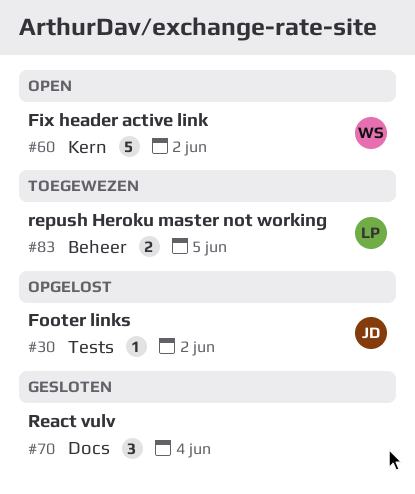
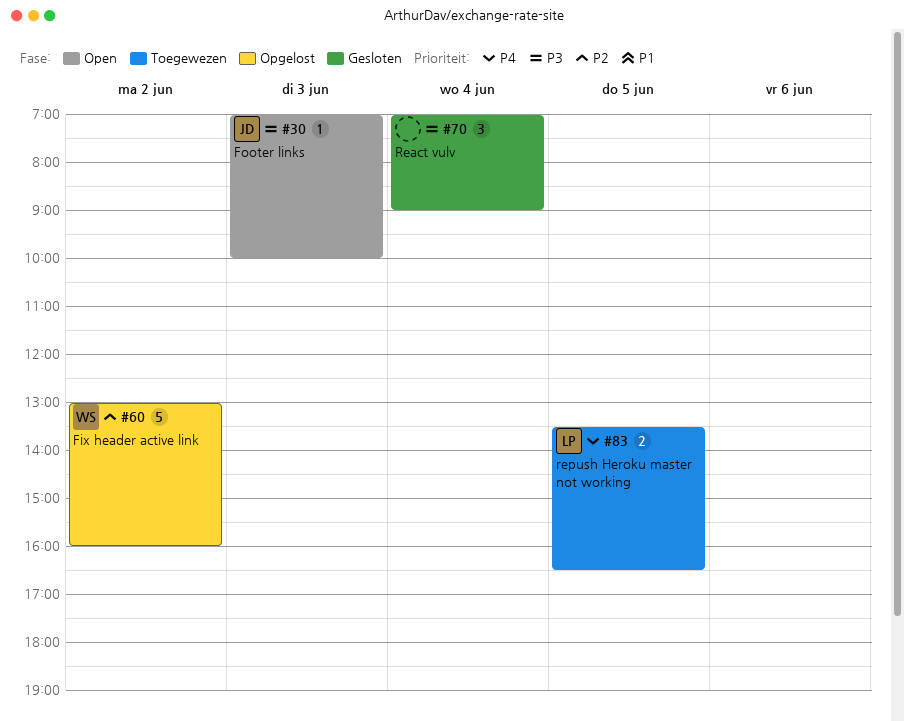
#30, status: Opgelost -> Open
#30, day: Jun 2 -> Jun 3
#60, status: Open -> Opgelost

